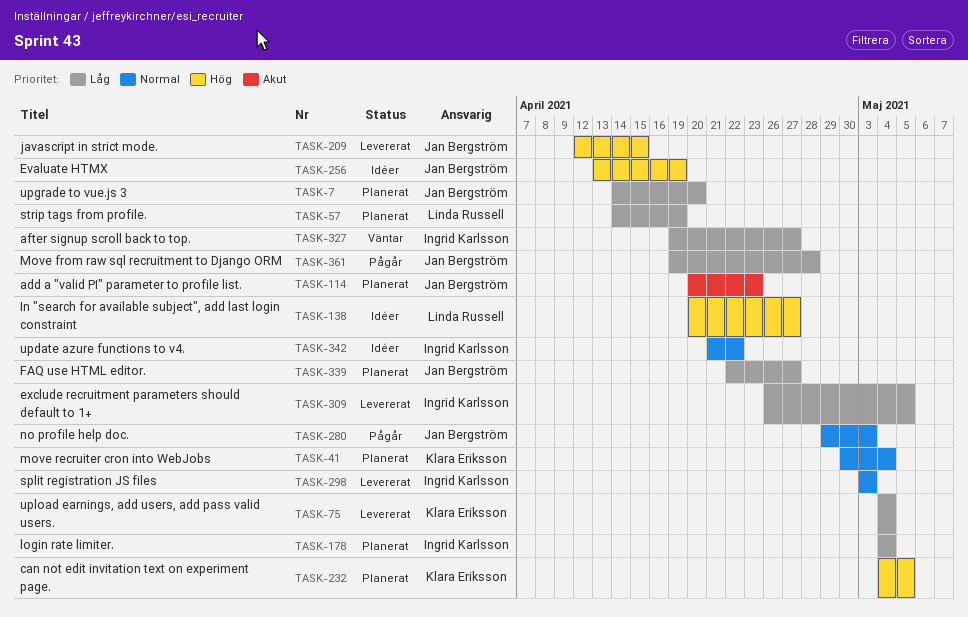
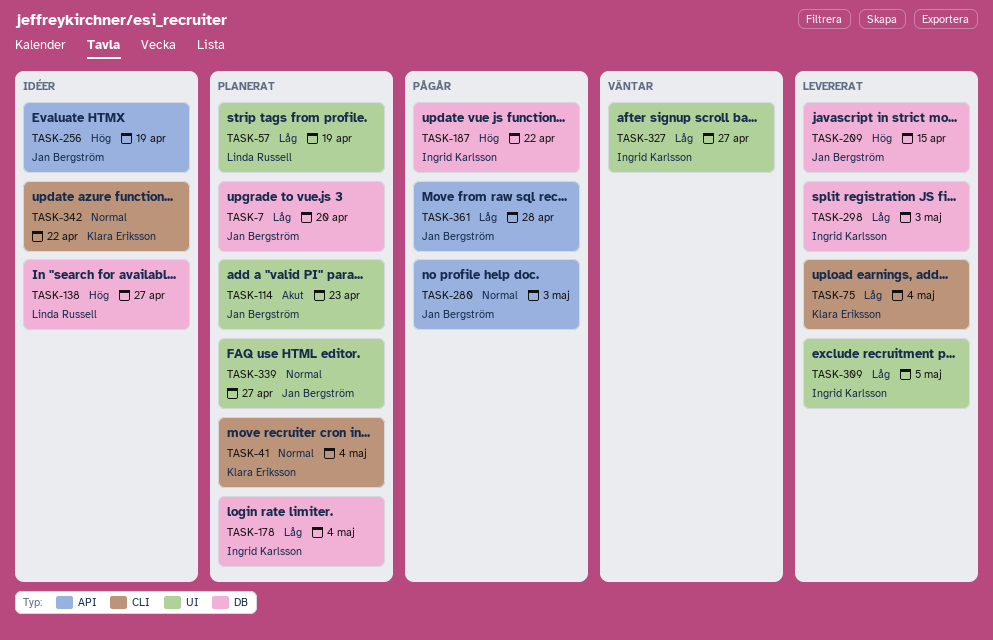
TASK-187: none -> present
TASK-232: present -> none
TASK-298, priority: Normal -> Låg
TASK-339, priority: Låg -> Normal
TASK-342, owner: Ingrid Karlsson -> Klara Eriksson

